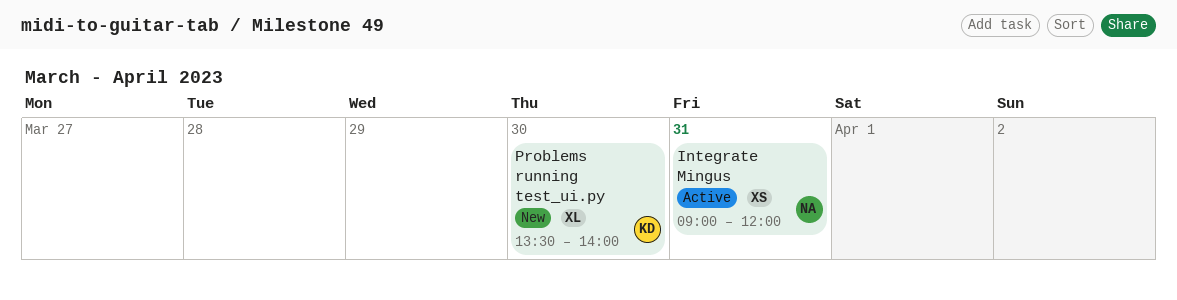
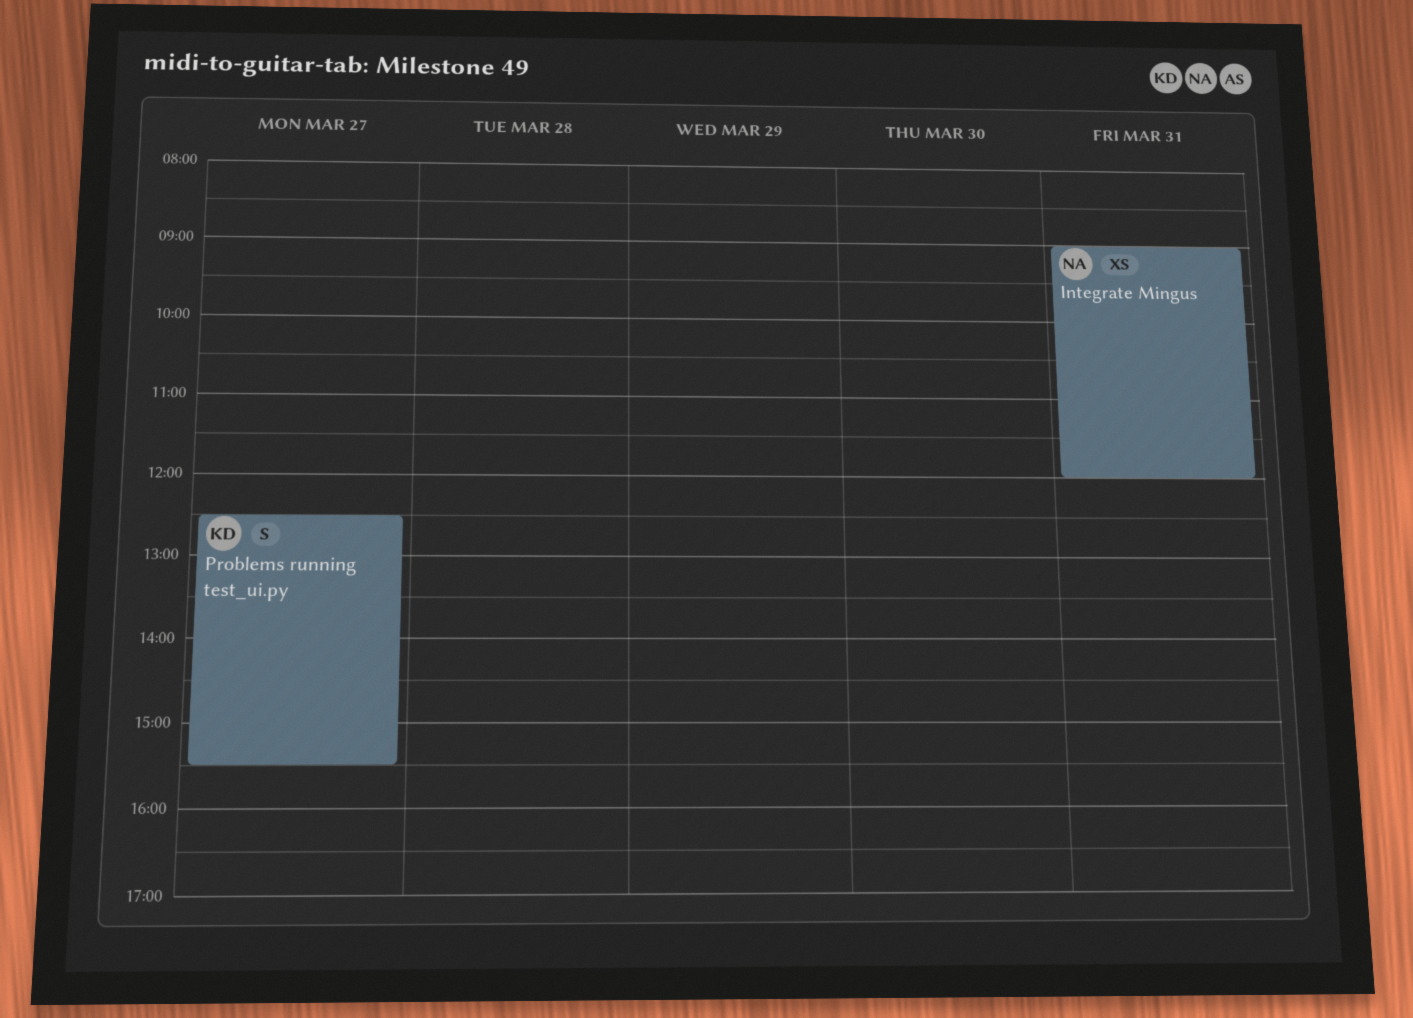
Problems running test_ui.py, estimate: XL -> S
Problems running test_ui.py, day: Mar 30 -> Mar 27
Problems running test_ui.py, begins: 13:30 -> 12:30
Problems running test_ui.py, ends: 14:00 -> 15:30

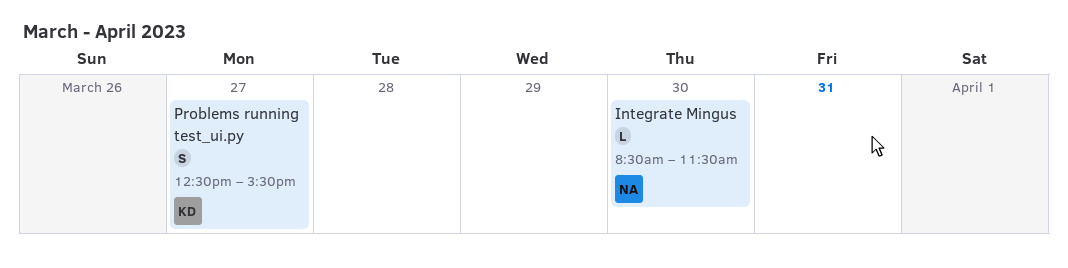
Integrate Mingus, estimate: XS -> L
Integrate Mingus, day: Mar 31 -> Mar 30
Integrate Mingus, begins: 09:00 -> 08:30
Integrate Mingus, ends: 12:00 -> 11:30

